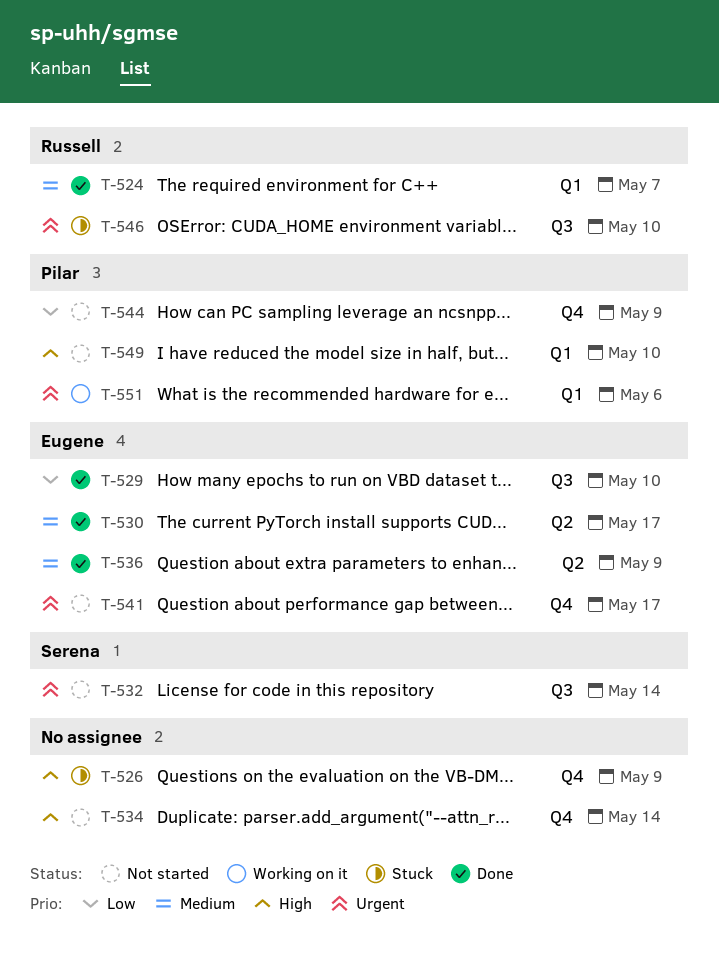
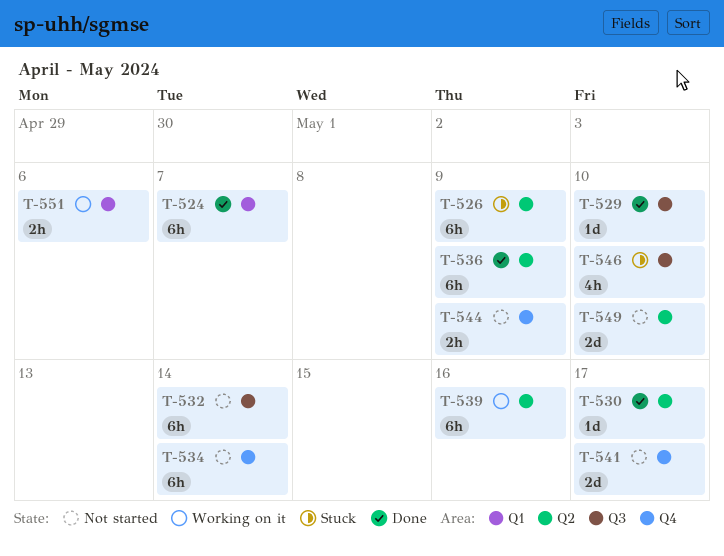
T-526, label: Q4 -> Q2
T-539: none -> present
T-549, label: Q1 -> Q2

